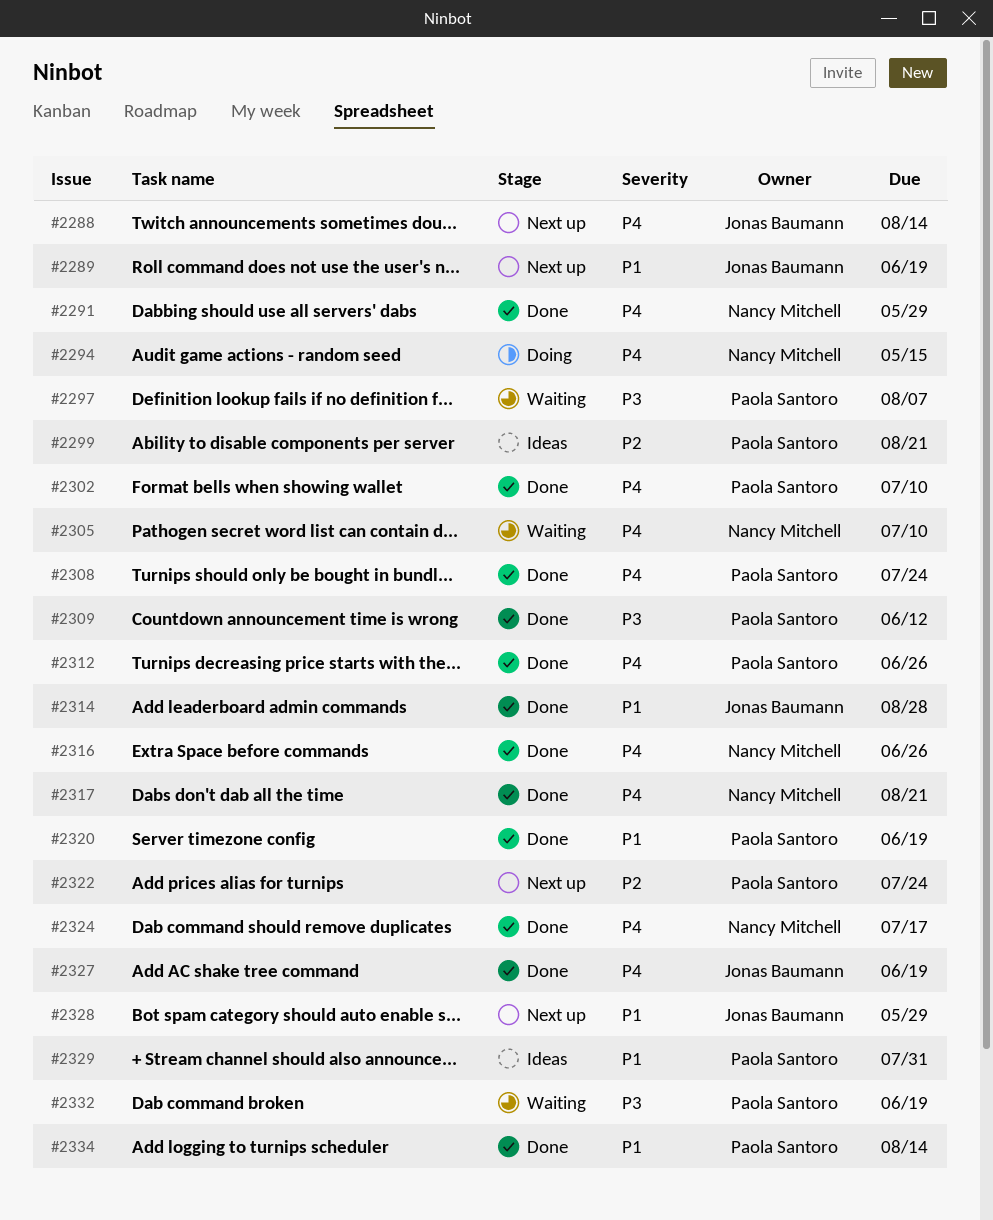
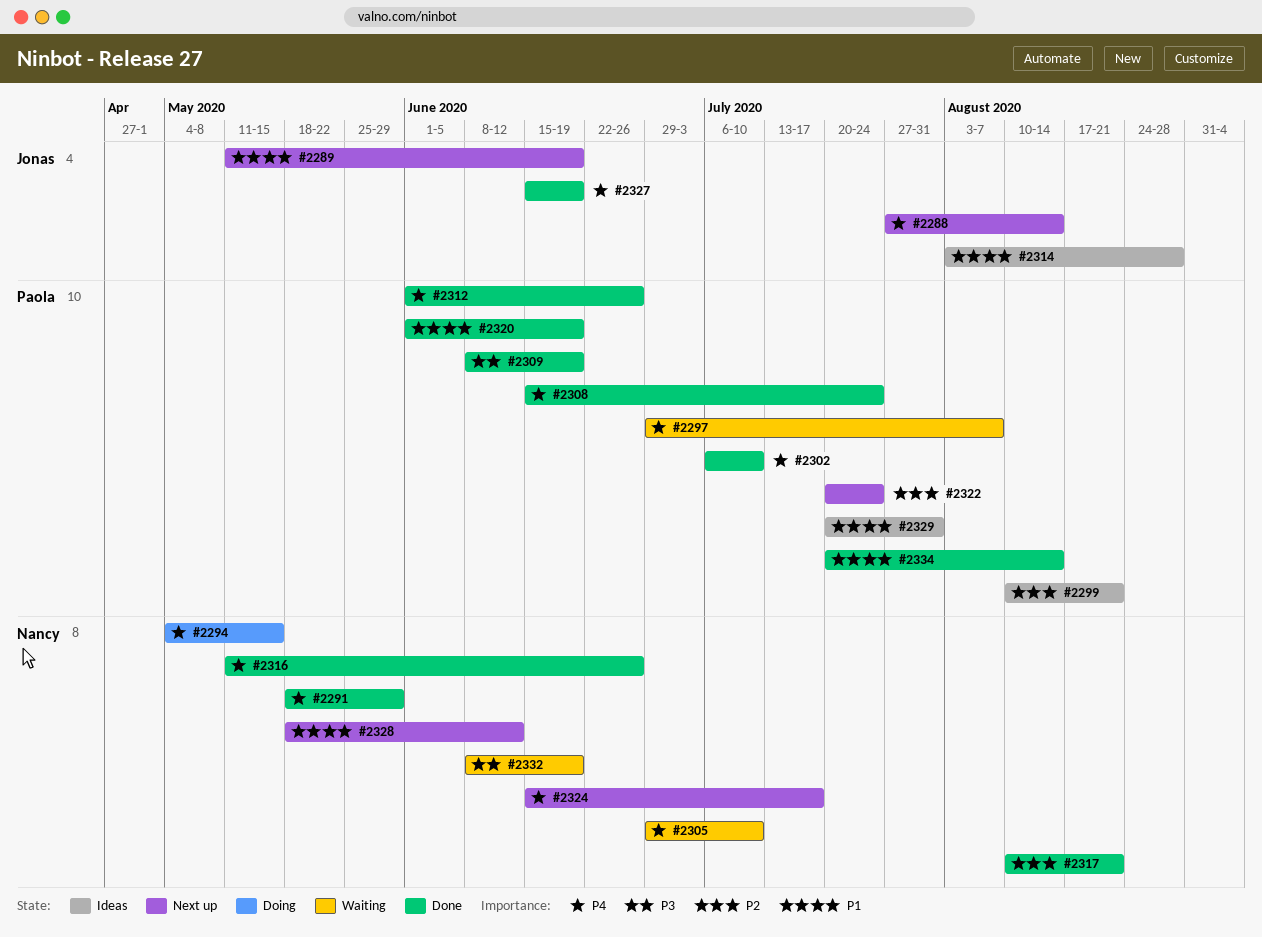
#2297, priority: P3 -> P4
#2309, due: Jun 12 -> Jun 19
#2314, status: Done -> Ideas
#2317, priority: P4 -> P2
#2324, status: Done -> Next up
#2328, owner: Jonas Baumann -> Nancy Mitchell
#2328, due: May 29 -> Jun 12
#2332, owner: Paola Santoro -> Nancy Mitchell

